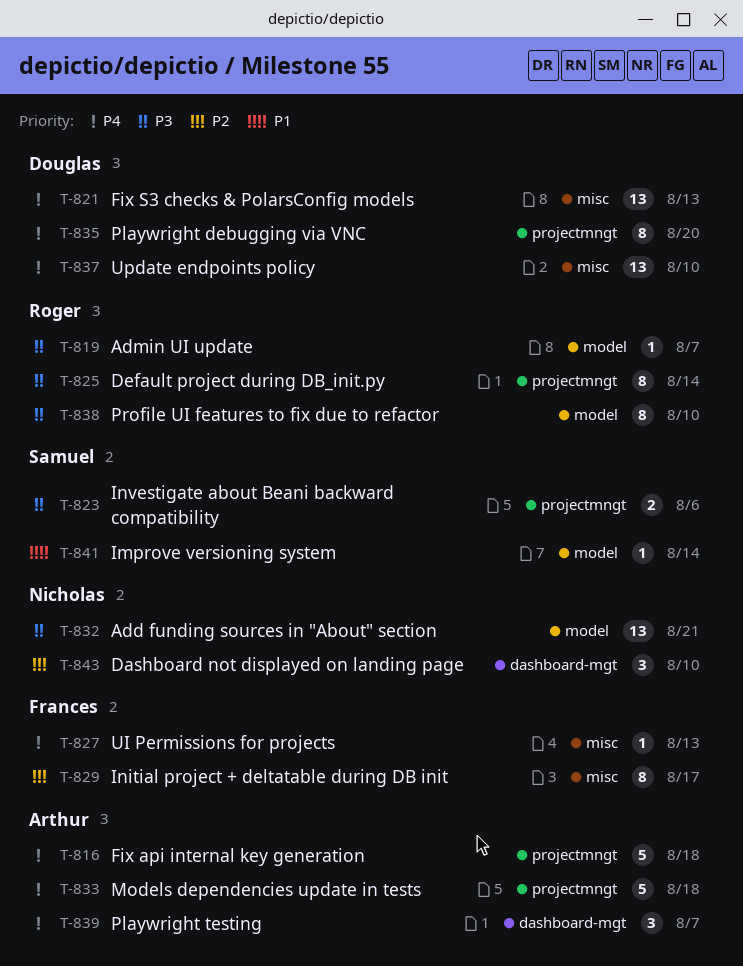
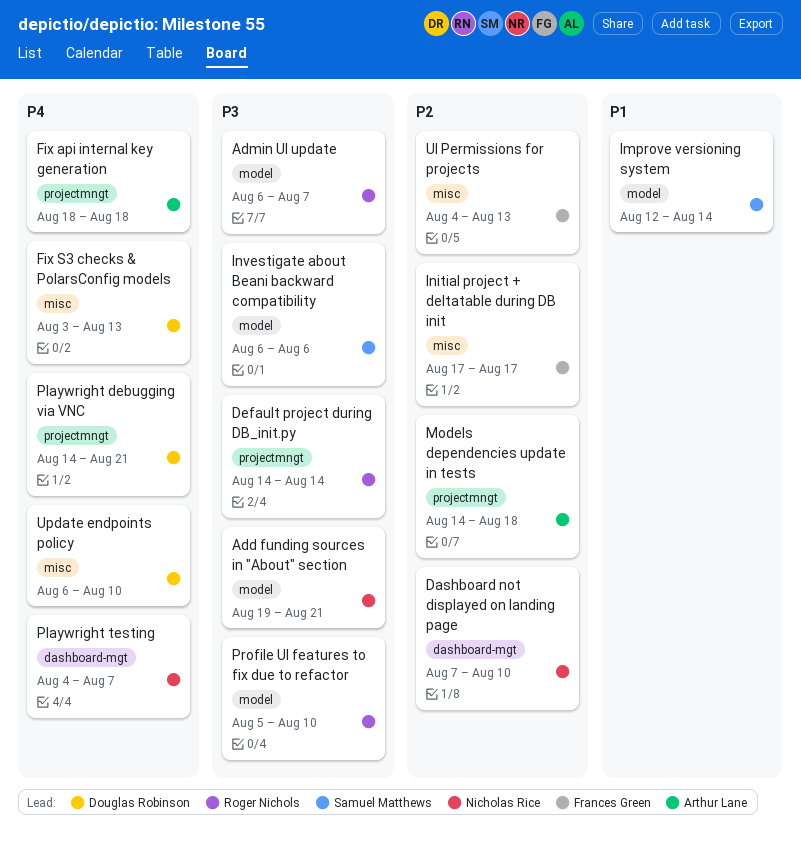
Investigate about Beani backward compatibility, label: projectmngt -> model
Models dependencies update in tests, priority: P4 -> P2
Playwright debugging via VNC, due: Aug 20 -> Aug 21
Playwright testing, owner: Arthur Lane -> Nicholas Rice
UI Permissions for projects, priority: P4 -> P2

